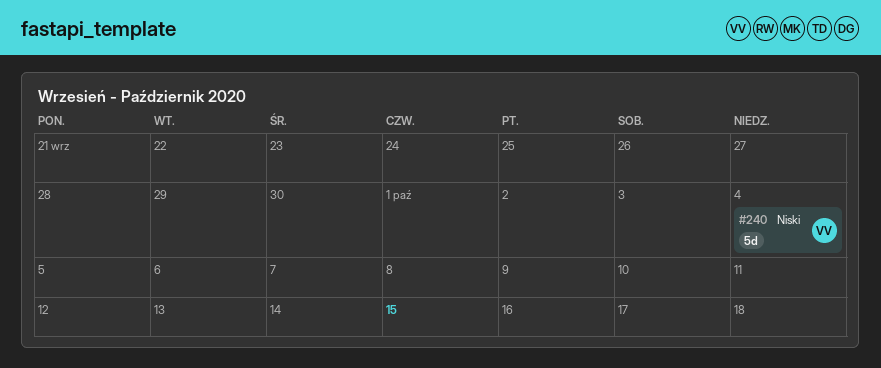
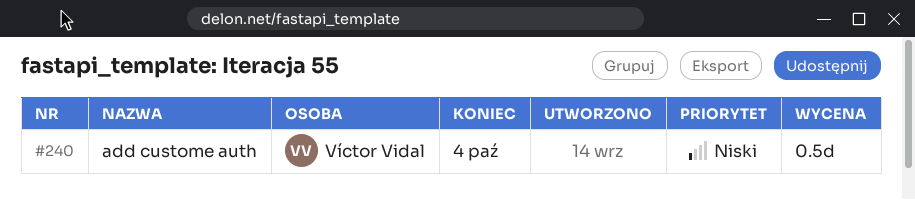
#240, estimate: 5d -> 0.5d

